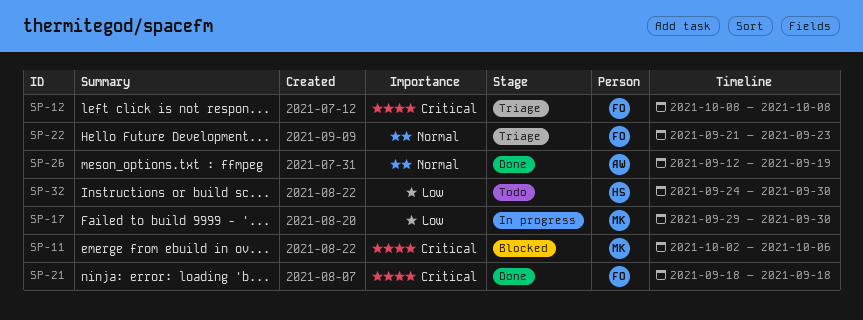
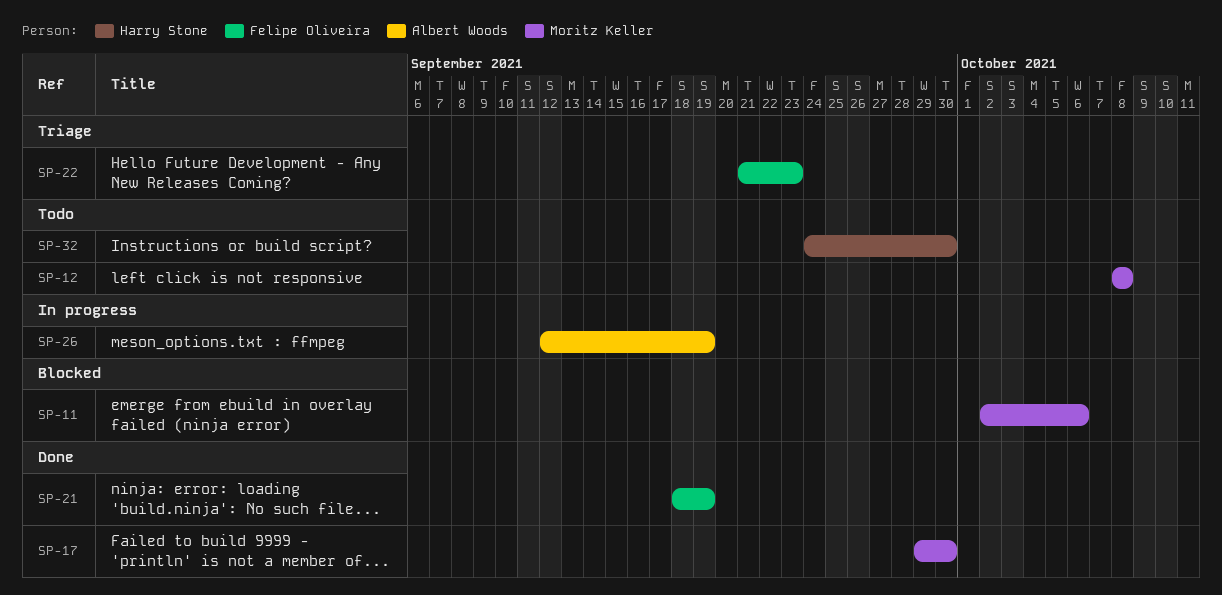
SP-12, status: Triage -> Todo
SP-12, owner: Felipe Oliveira -> Moritz Keller
SP-17, status: In progress -> Done
SP-21, due: Sep 18 -> Sep 19
SP-26, status: Done -> In progress

